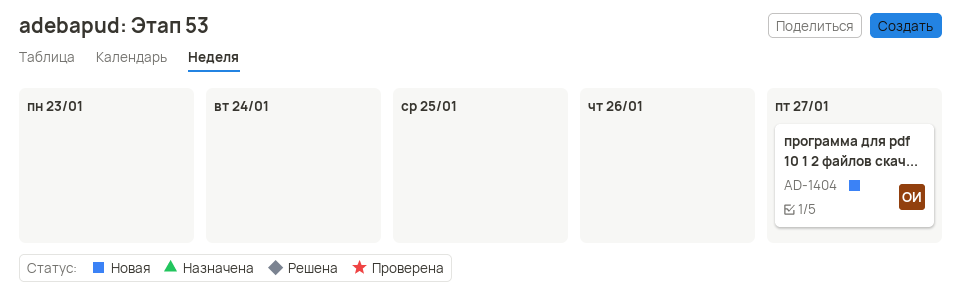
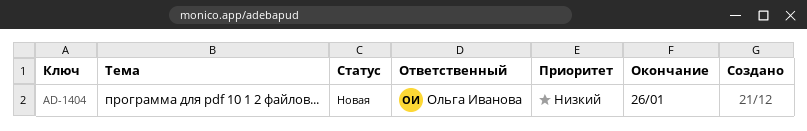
AD-1404, due: Jan 27 -> Jan 26

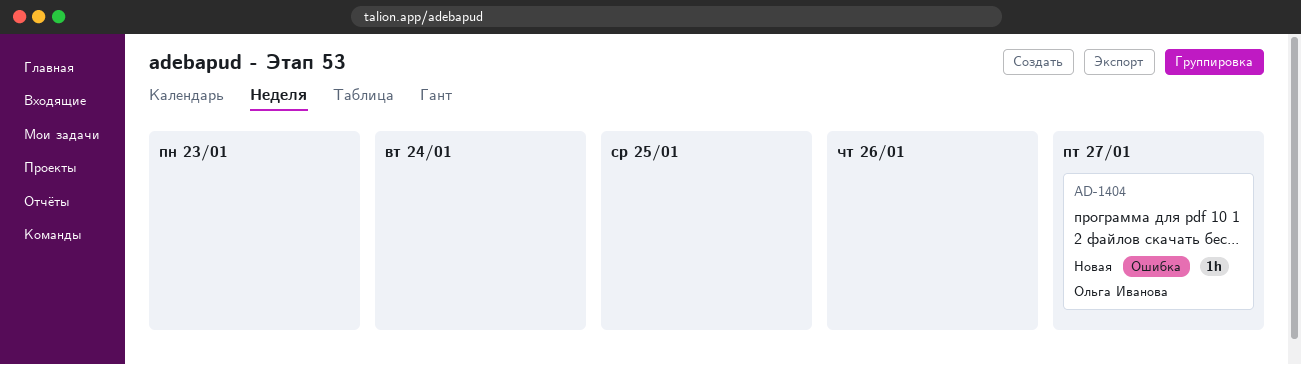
AD-1404, due: Jan 26 -> Jan 27

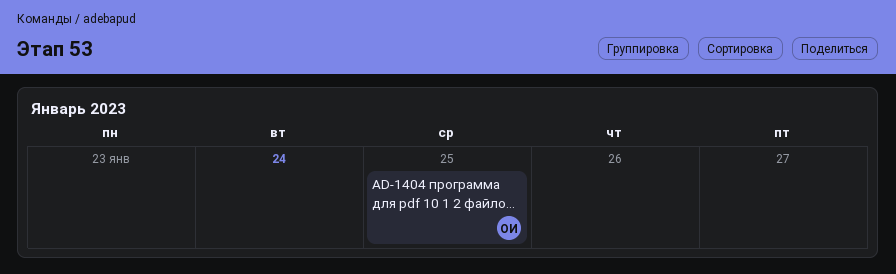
AD-1404, due: Jan 27 -> Jan 25

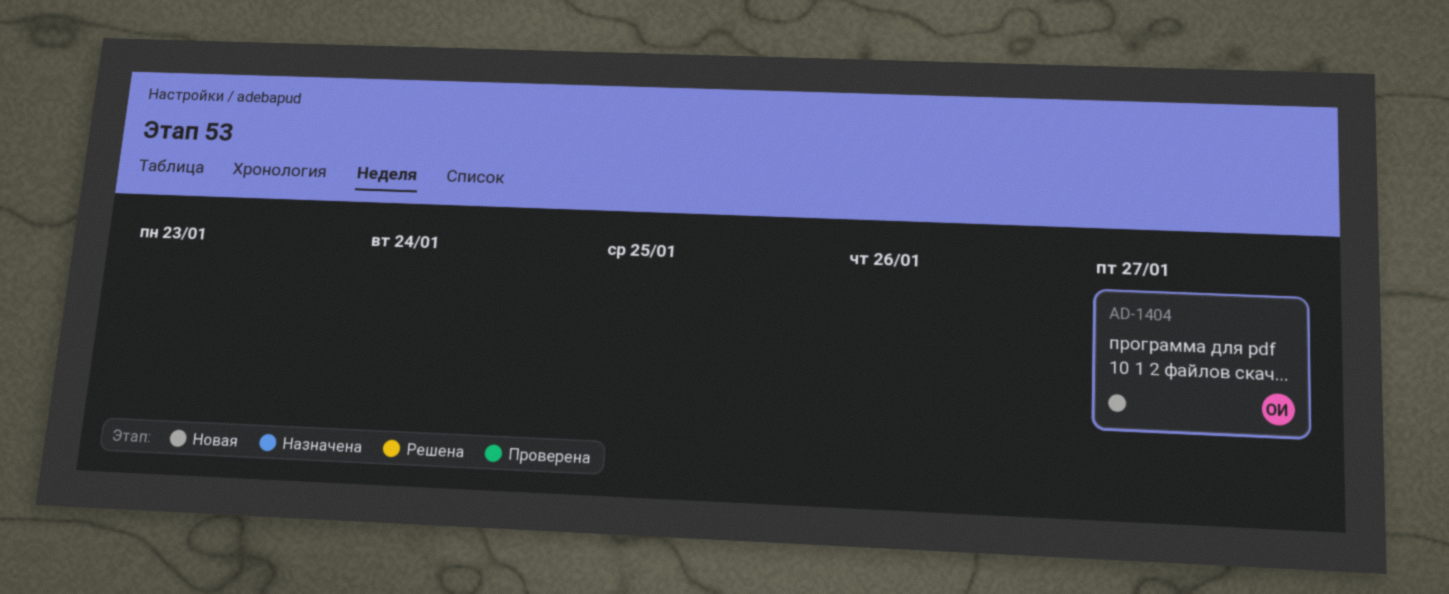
AD-1404, due: Jan 25 -> Jan 27

